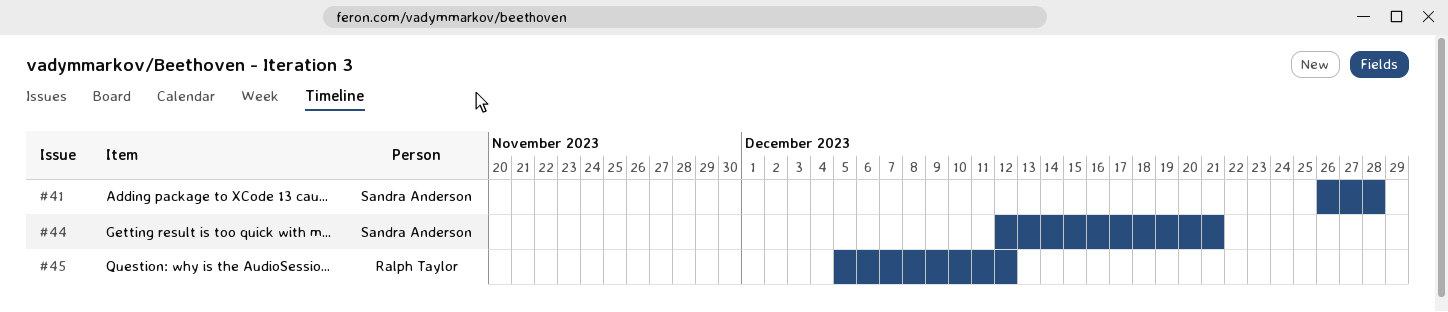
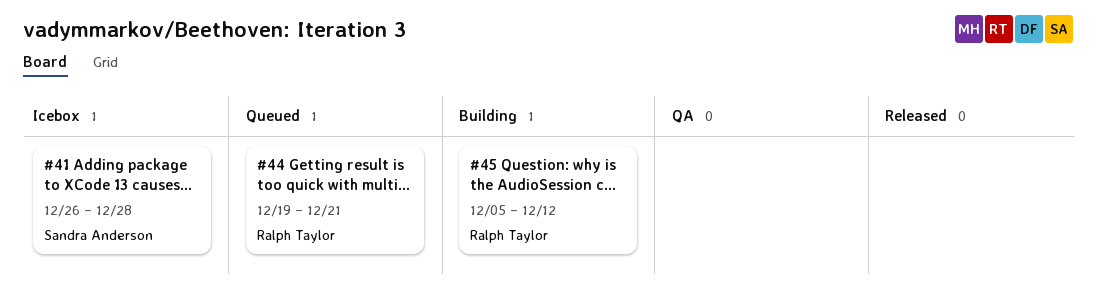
#44, owner: Sandra Anderson -> Ralph Taylor
#44, start: Dec 12 -> Dec 19

